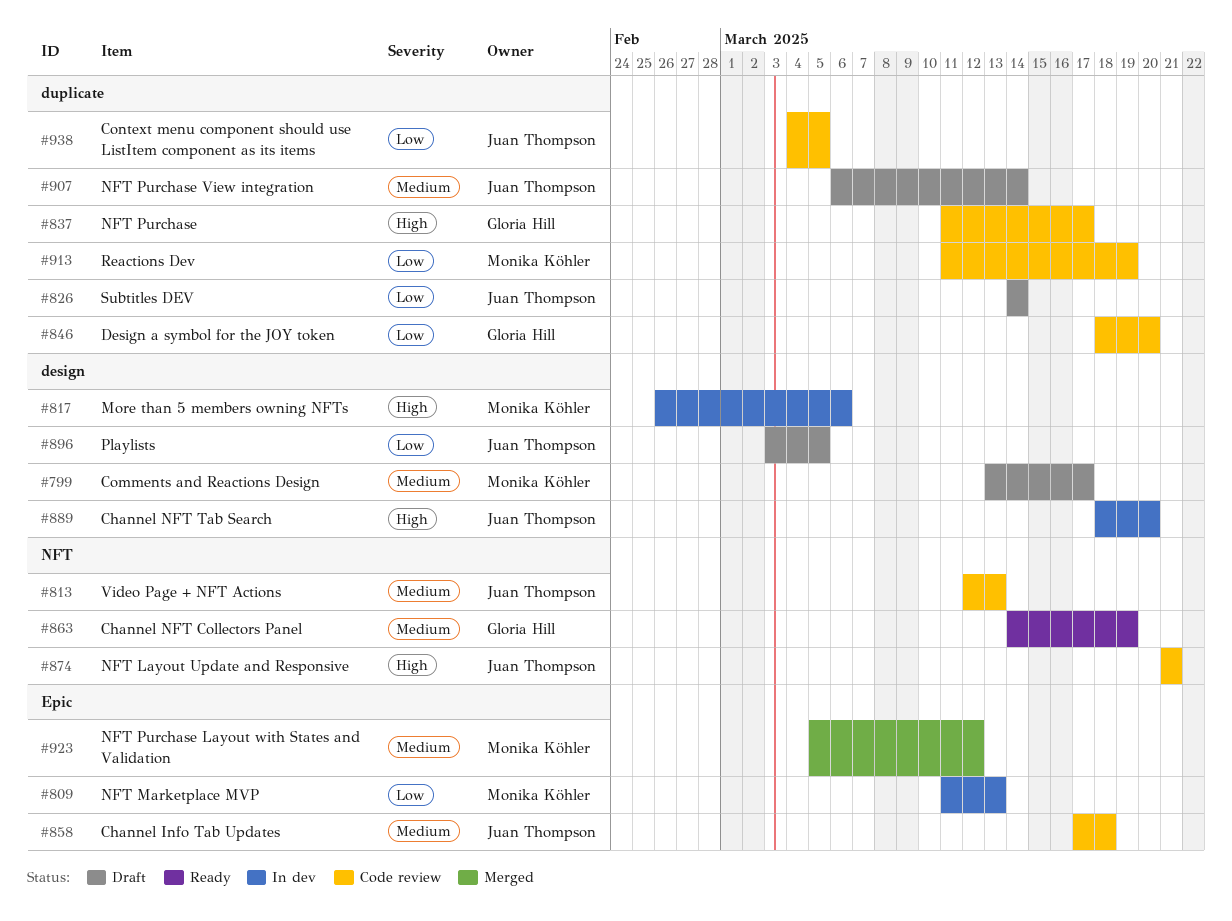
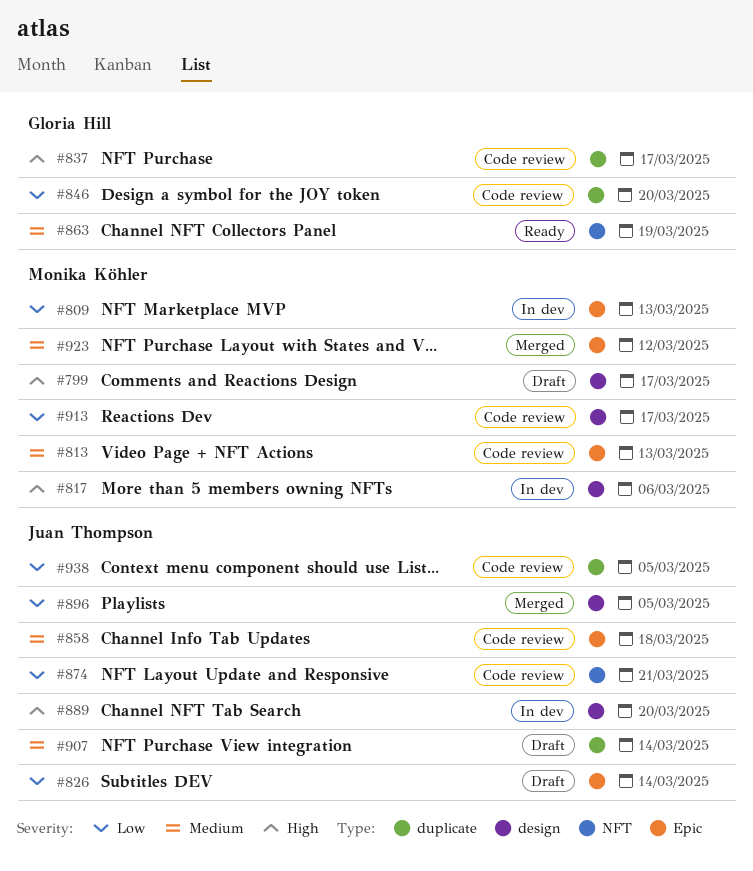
#799, priority: Medium -> High
#813, owner: Juan Thompson -> Monika Köhler
#813, label: NFT -> Epic
#826, label: duplicate -> Epic
#874, priority: High -> Low
#896, status: Draft -> Merged
#913, label: duplicate -> design
#913, due: Mar 19 -> Mar 17

